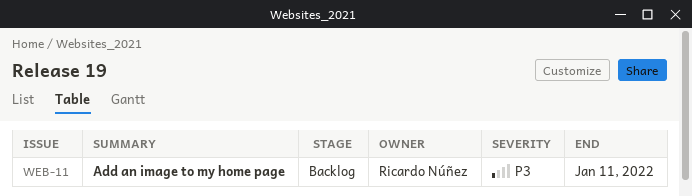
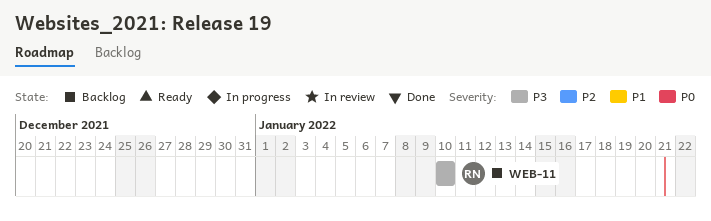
WEB-11, due: Jan 11 -> Jan 10

